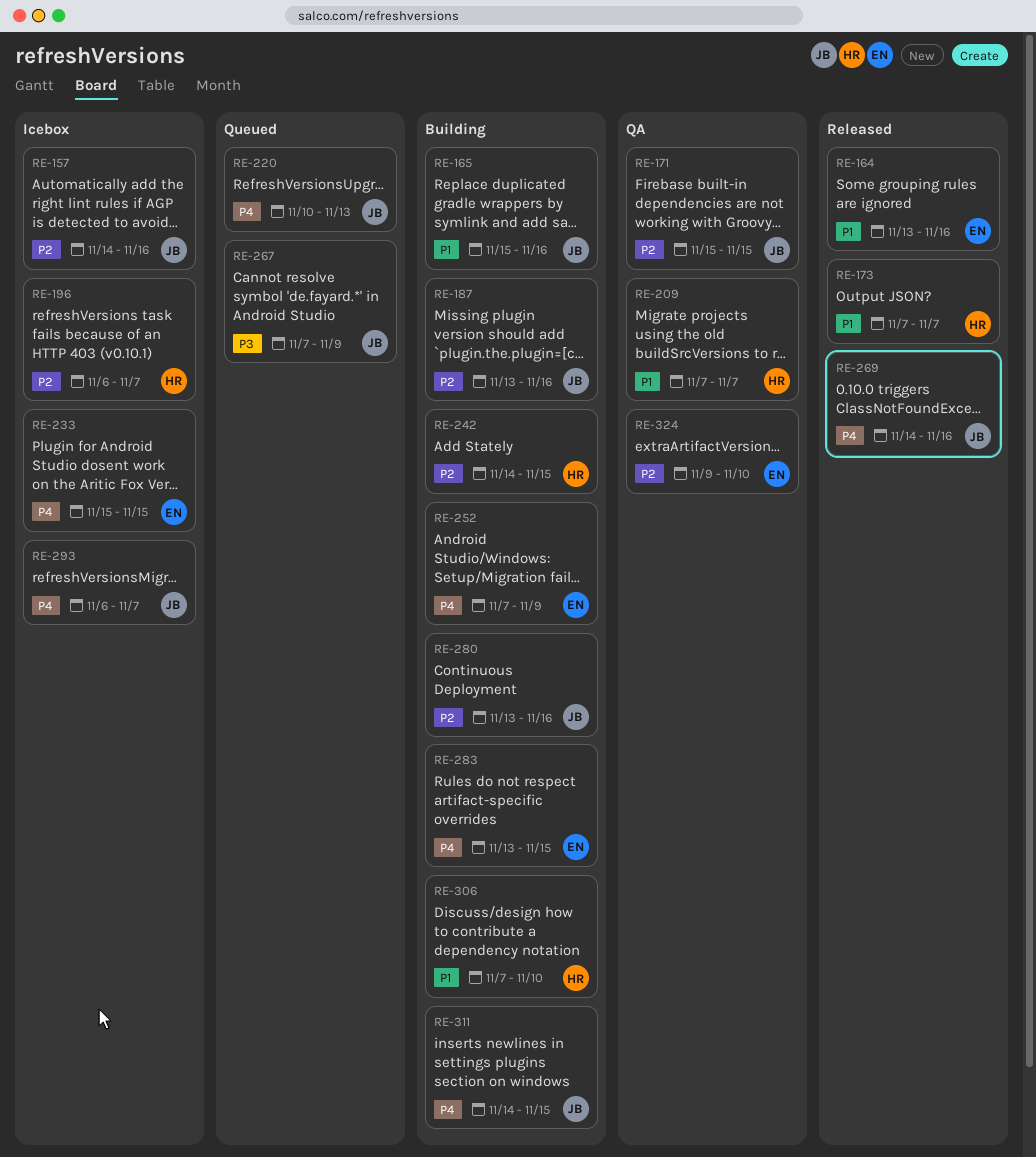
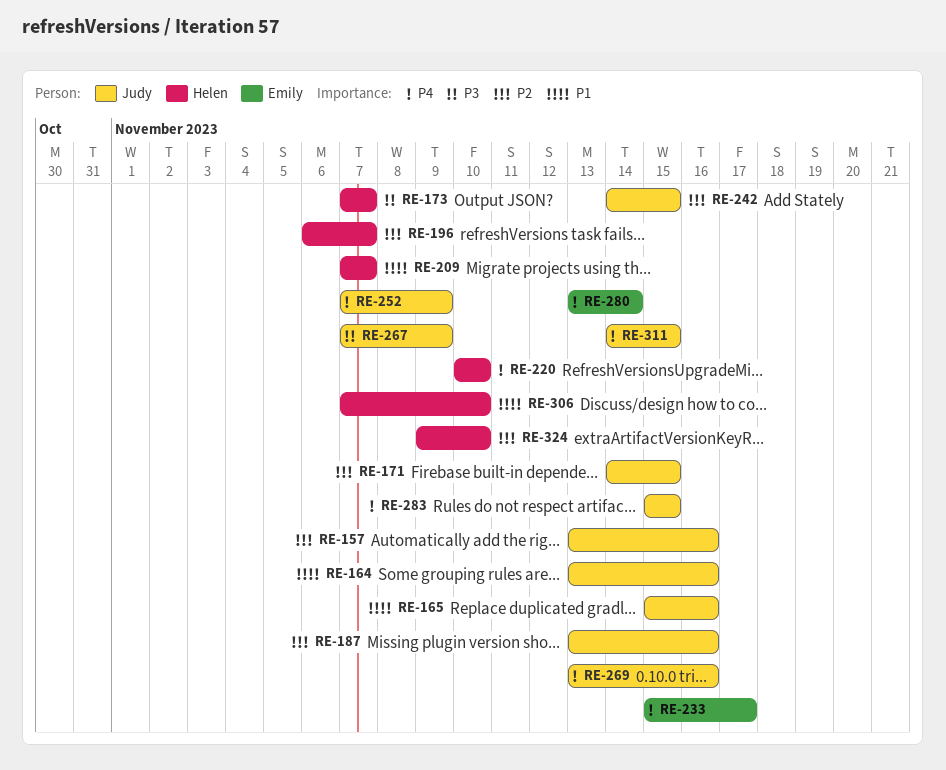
RE-157, start: Nov 14 -> Nov 13
RE-164, owner: Emily -> Judy
RE-171, start: Nov 15 -> Nov 14
RE-173, priority: P1 -> P3
RE-220, owner: Judy -> Helen
RE-220, due: Nov 13 -> Nov 10
RE-233, due: Nov 15 -> Nov 17
RE-242, owner: Helen -> Judy
RE-252, owner: Emily -> Judy
RE-269, start: Nov 14 -> Nov 13
RE-280, owner: Judy -> Emily
RE-280, priority: P2 -> P4
RE-280, due: Nov 16 -> Nov 14
RE-283, owner: Emily -> Judy
RE-283, start: Nov 13 -> Nov 15
RE-293: present -> none
RE-324, owner: Emily -> Helen

